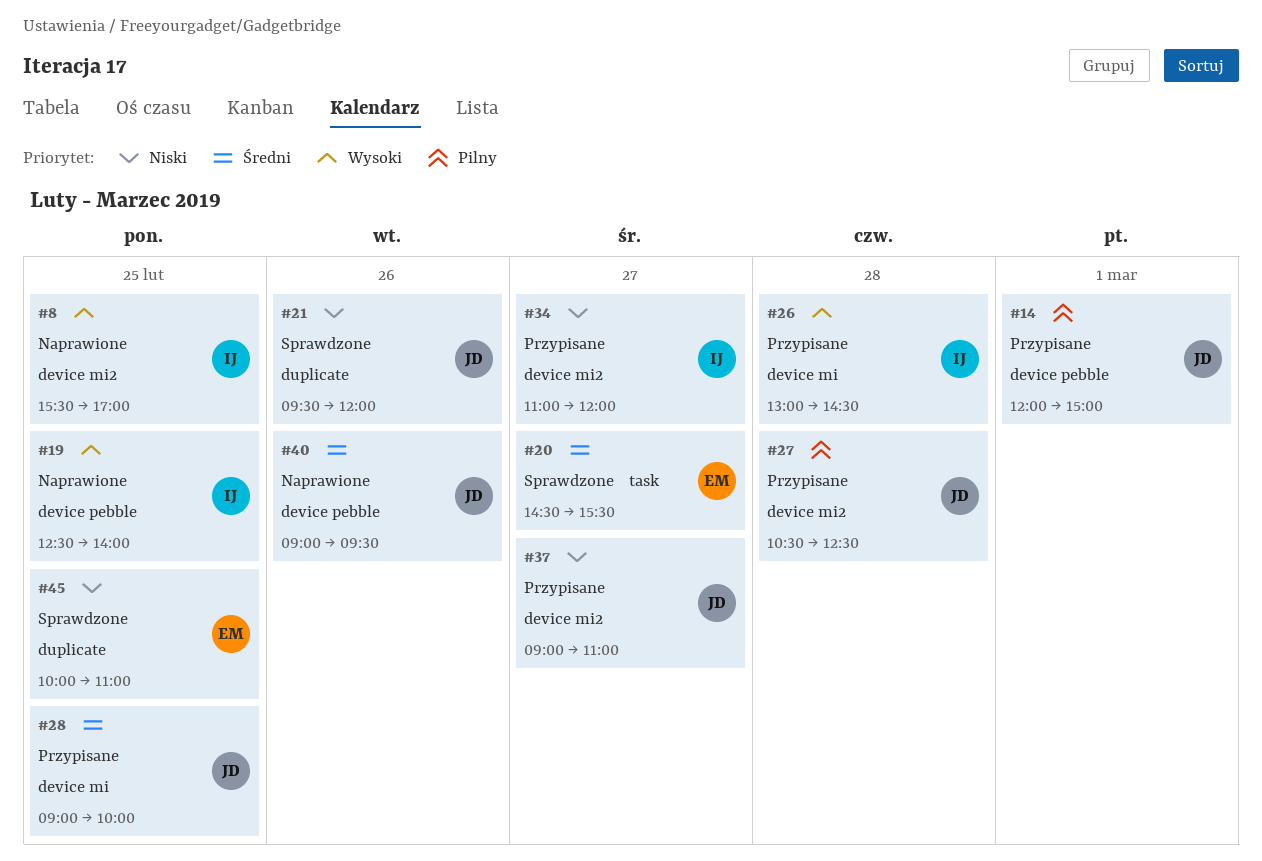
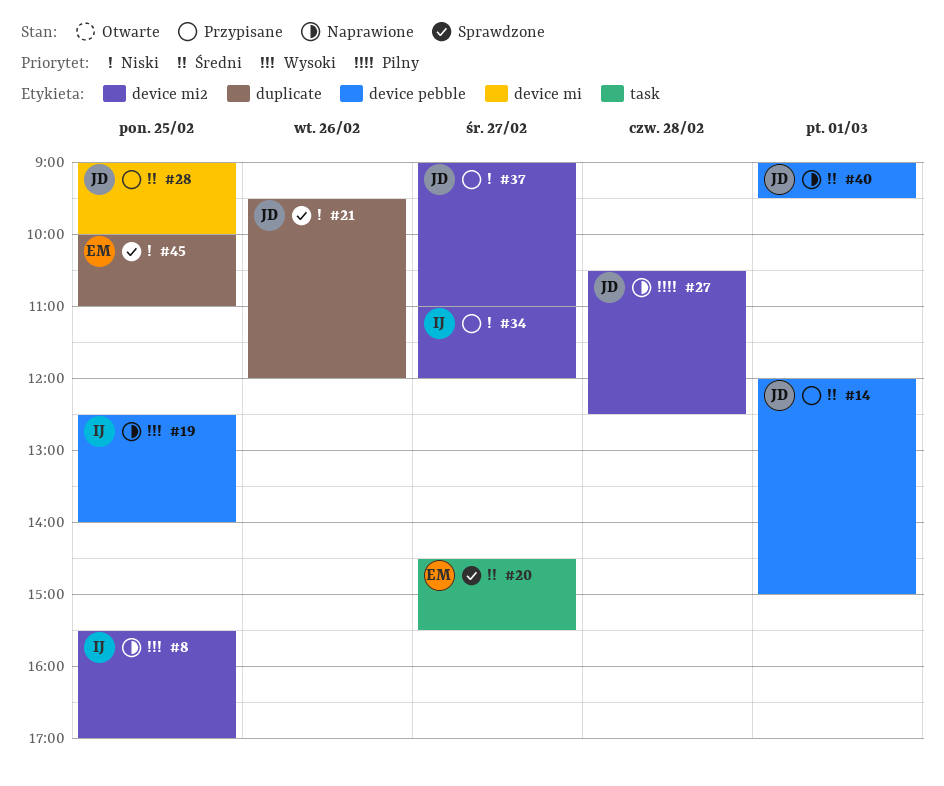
#14, priority: Pilny -> Średni
#26: present -> none
#27, status: Przypisane -> Naprawione
#40, day: Feb 26 -> Mar 1

